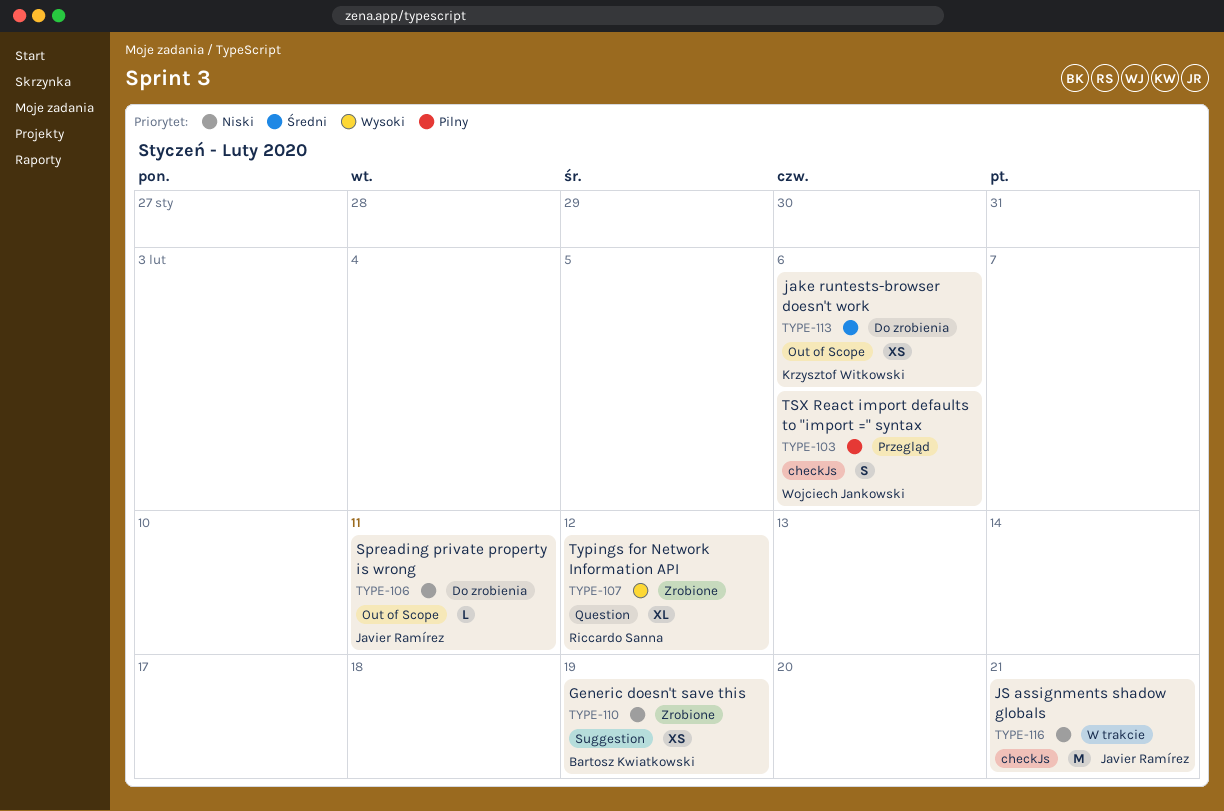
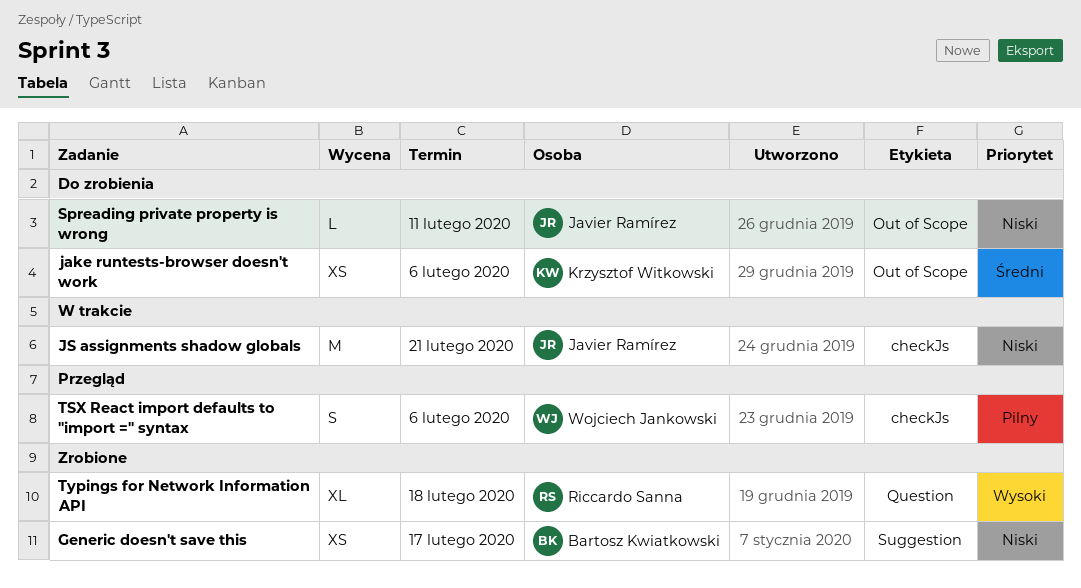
Generic doesn't save this, due: Feb 19 -> Feb 17
Typings for Network Information API, due: Feb 12 -> Feb 18

